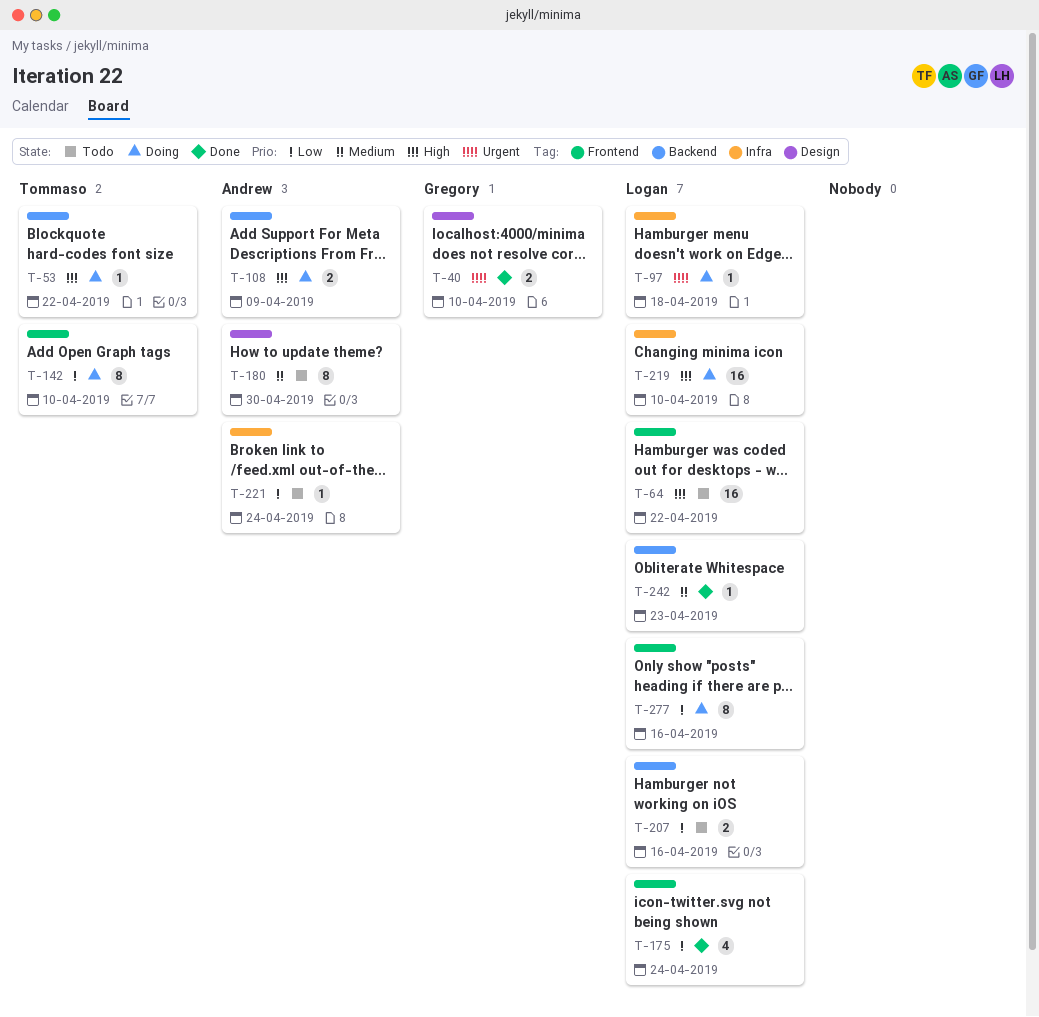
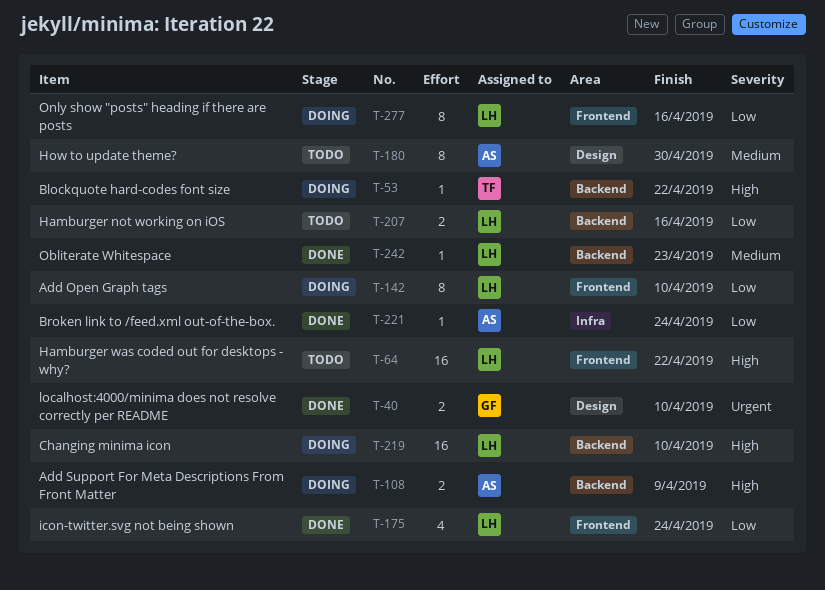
T-97: present -> none
T-142, owner: Tommaso -> Logan
T-219, label: Infra -> Backend
T-221, status: Todo -> Done

